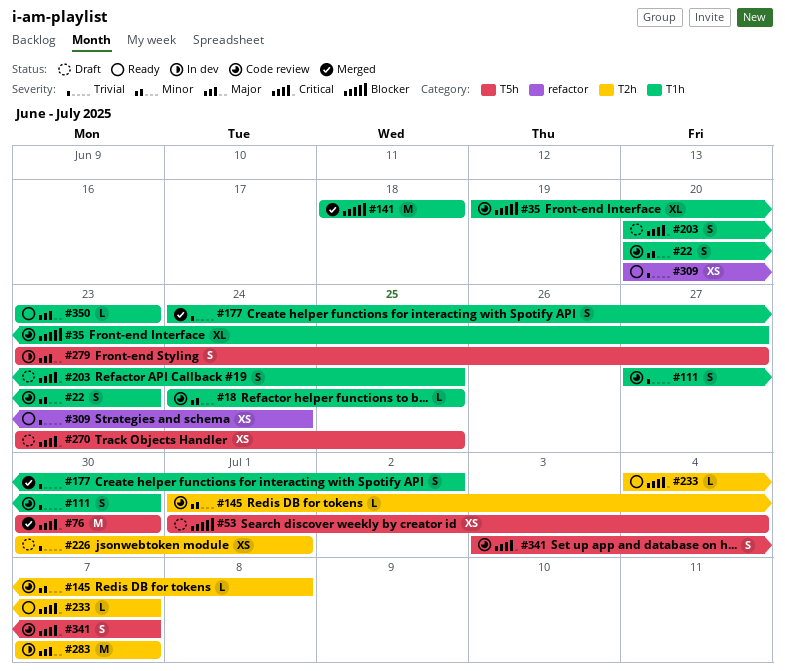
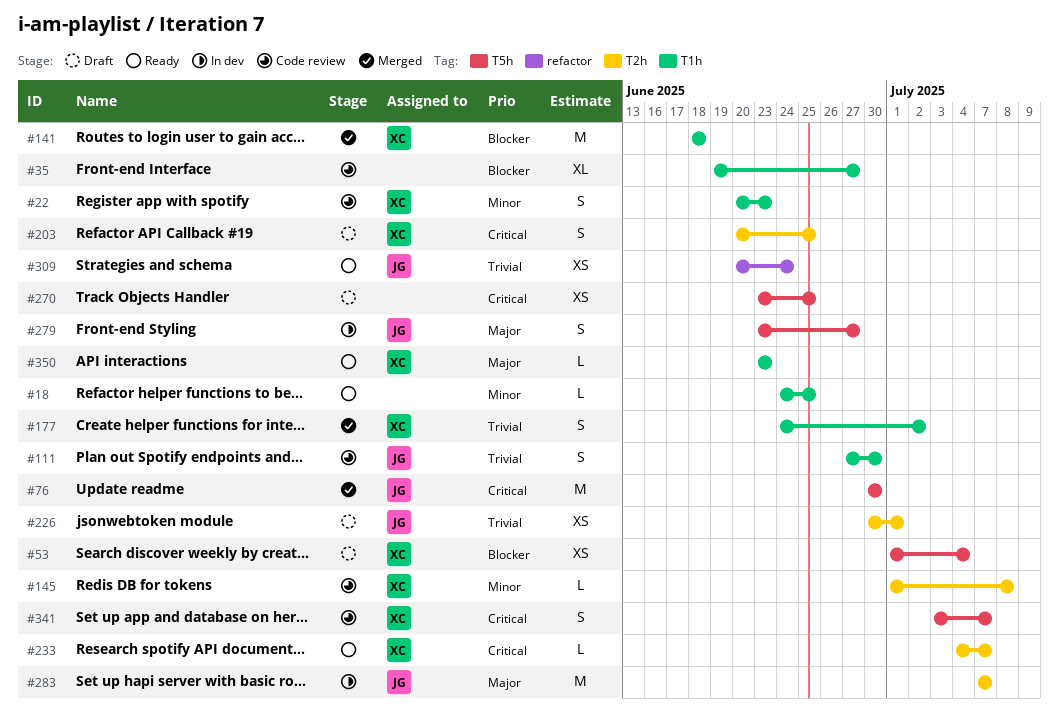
#18, status: Code review -> Ready
#203, label: T1h -> T2h

